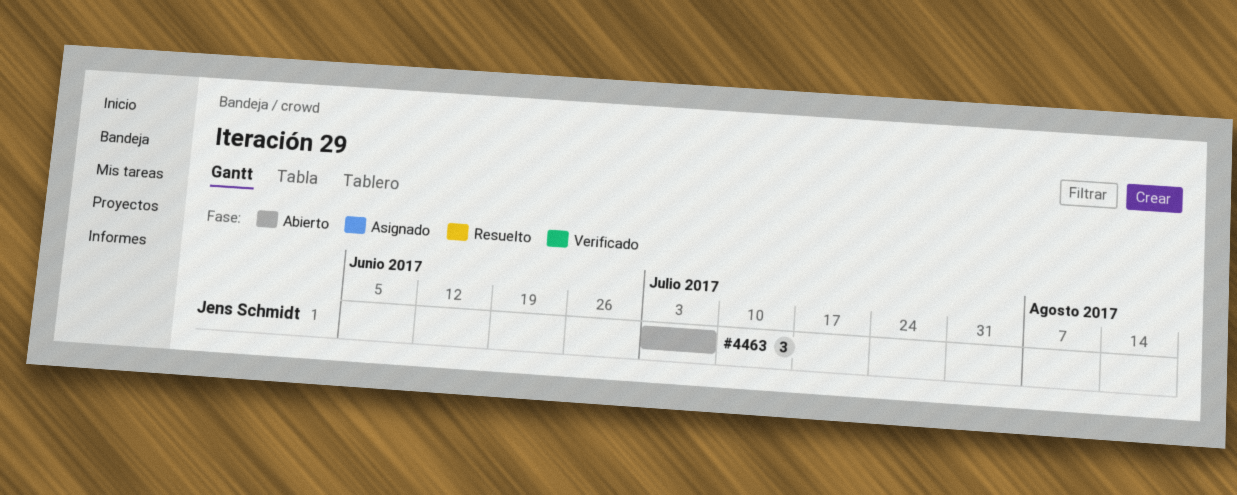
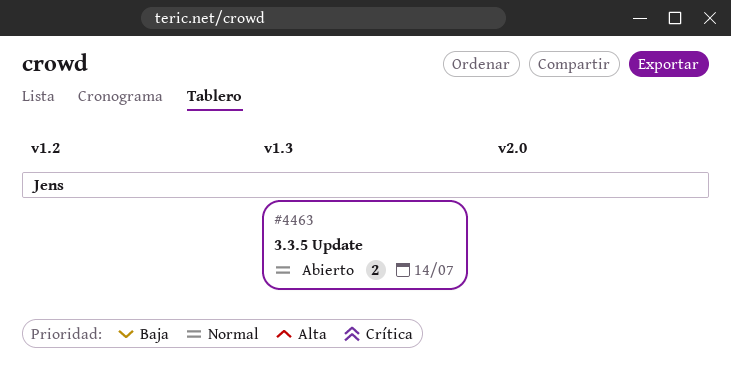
#4463, estimate: 3 -> 2
#4463, due: Jul 7 -> Jul 14

